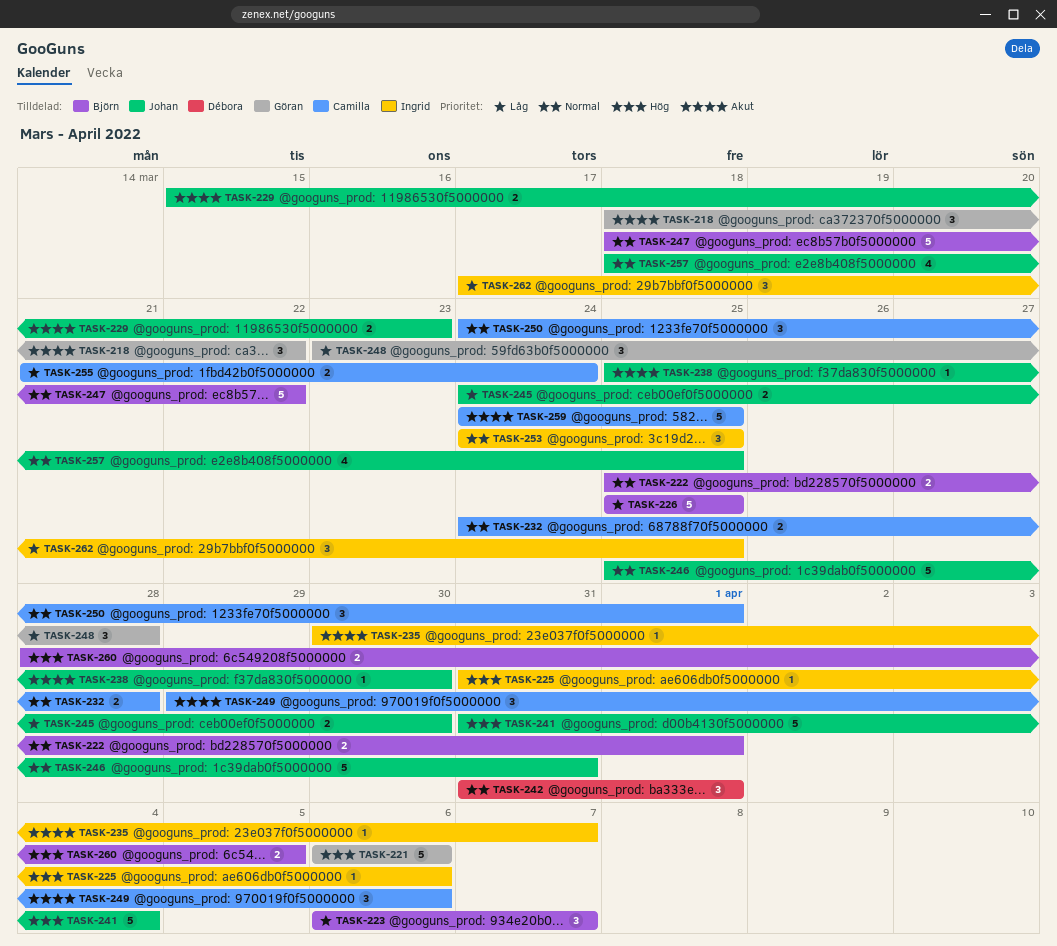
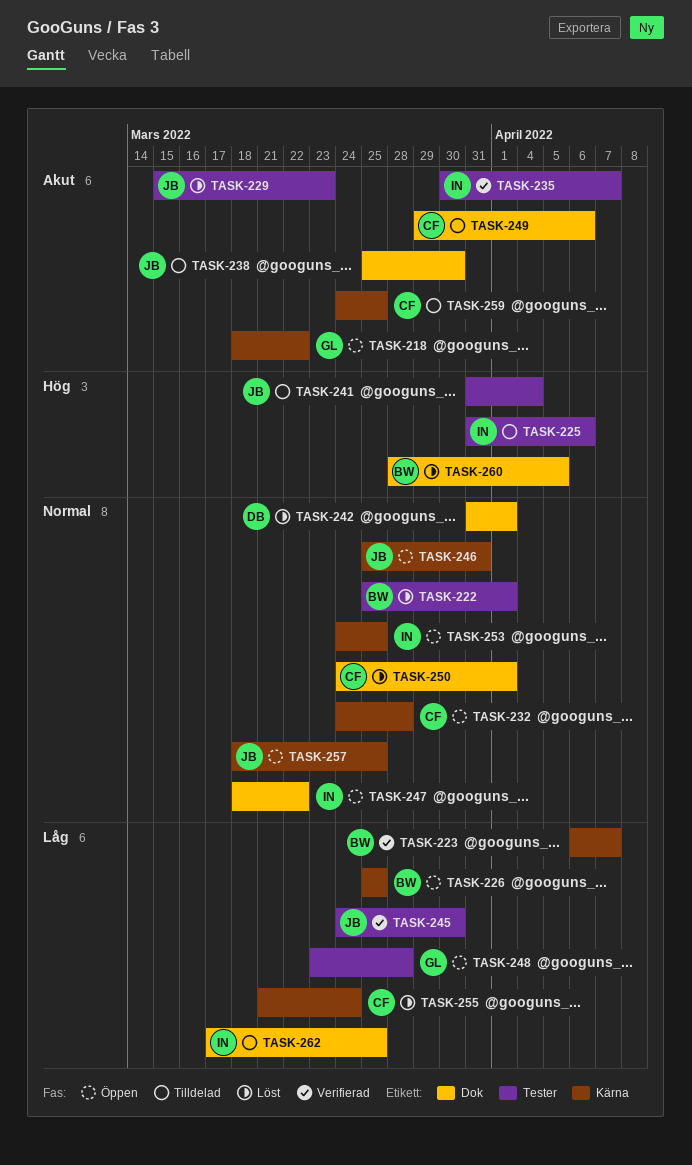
TASK-221: present -> none
TASK-247, owner: Björn -> Ingrid

